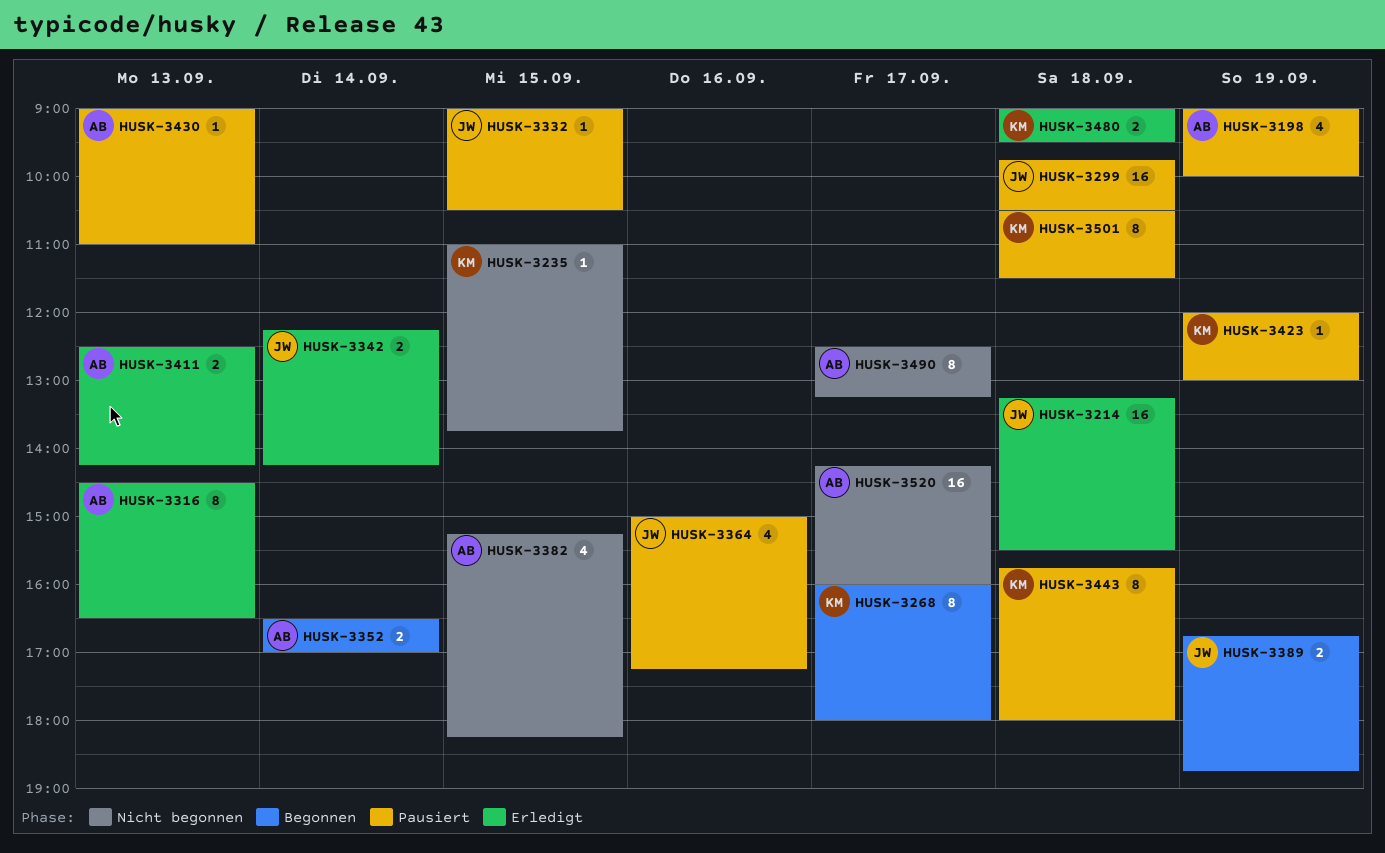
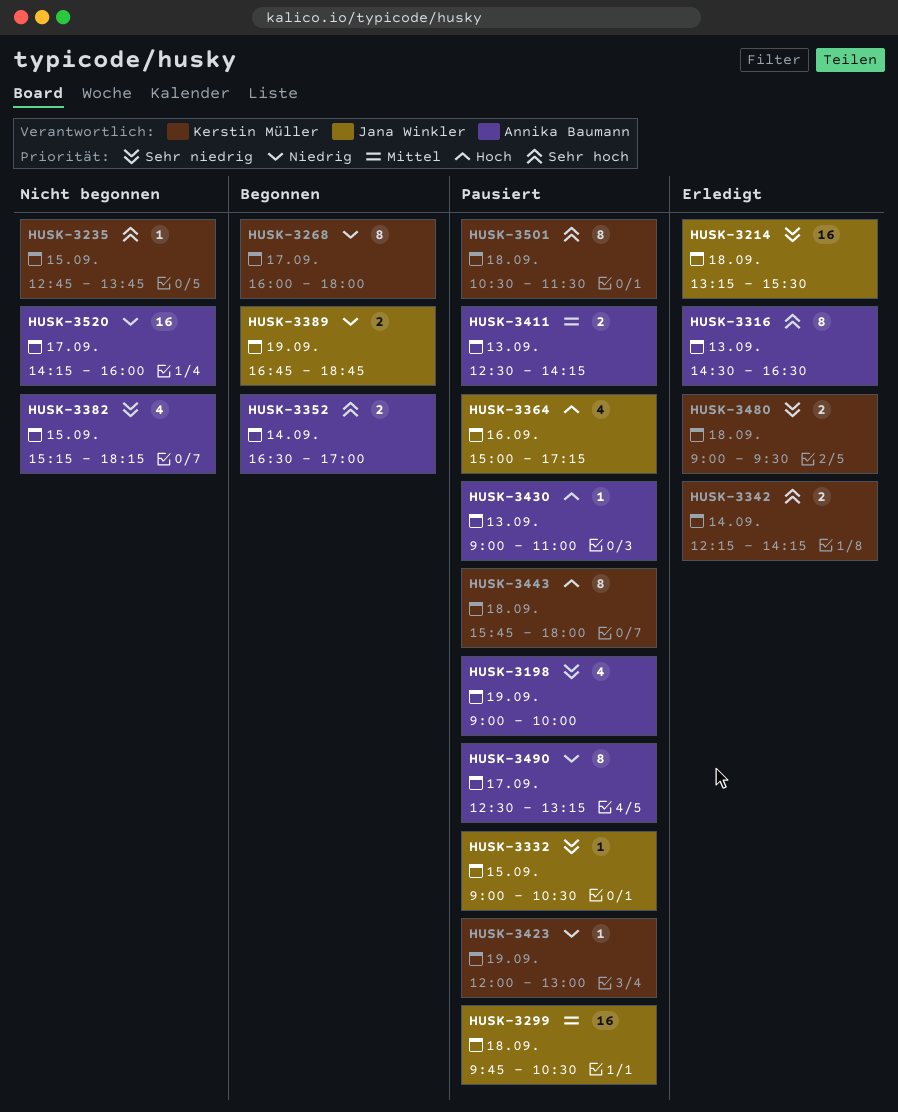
HUSK-3235, begins: 11:00 -> 12:45
HUSK-3342, owner: Jana Winkler -> Kerstin Müller
HUSK-3411, status: Erledigt -> Pausiert
HUSK-3490, status: Nicht begonnen -> Pausiert

